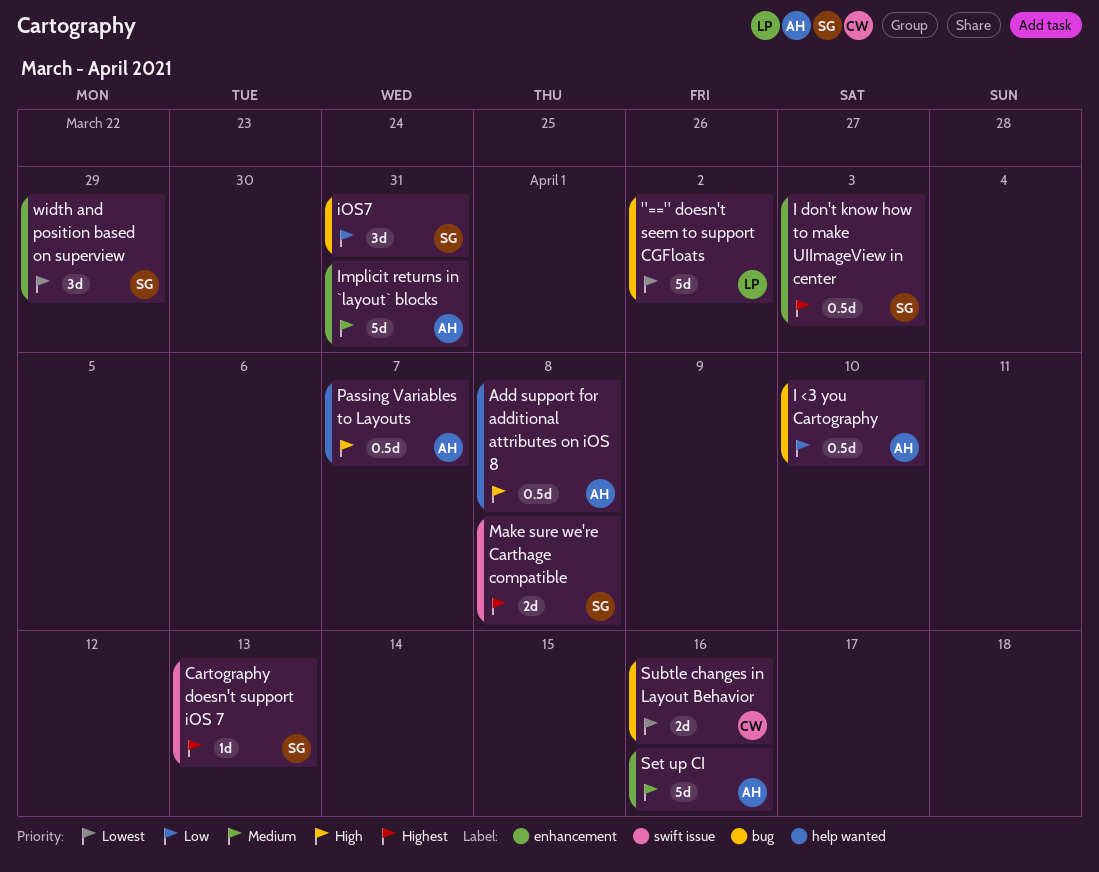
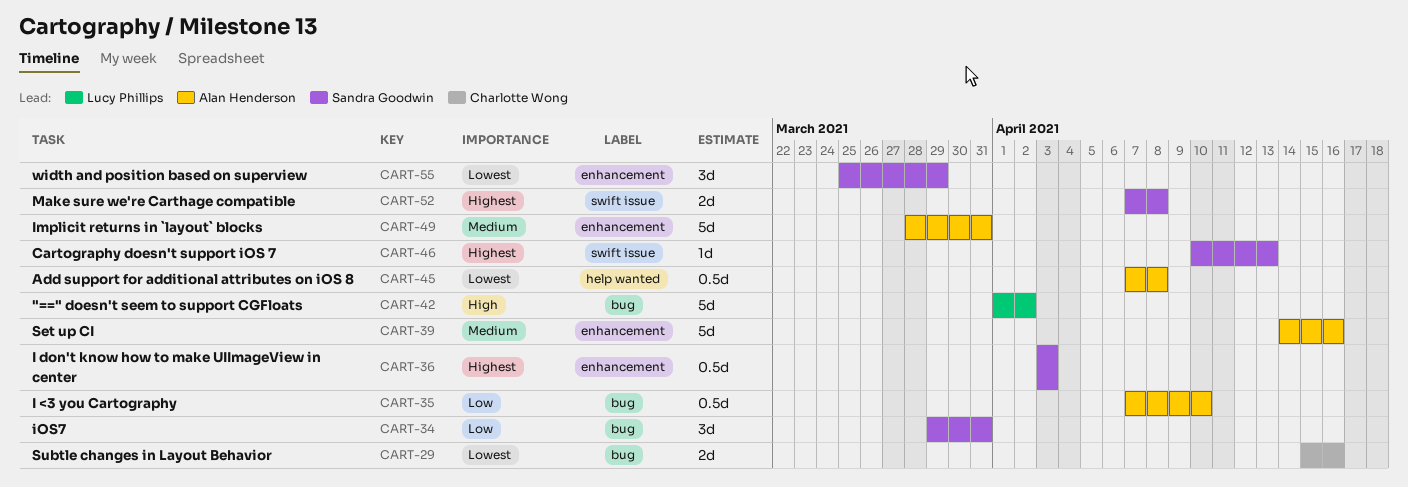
"==" doesn't seem to support CGFloats, priority: Lowest -> High
Add support for additional attributes on iOS 8, priority: High -> Lowest
Passing Variables to Layouts: present -> none

